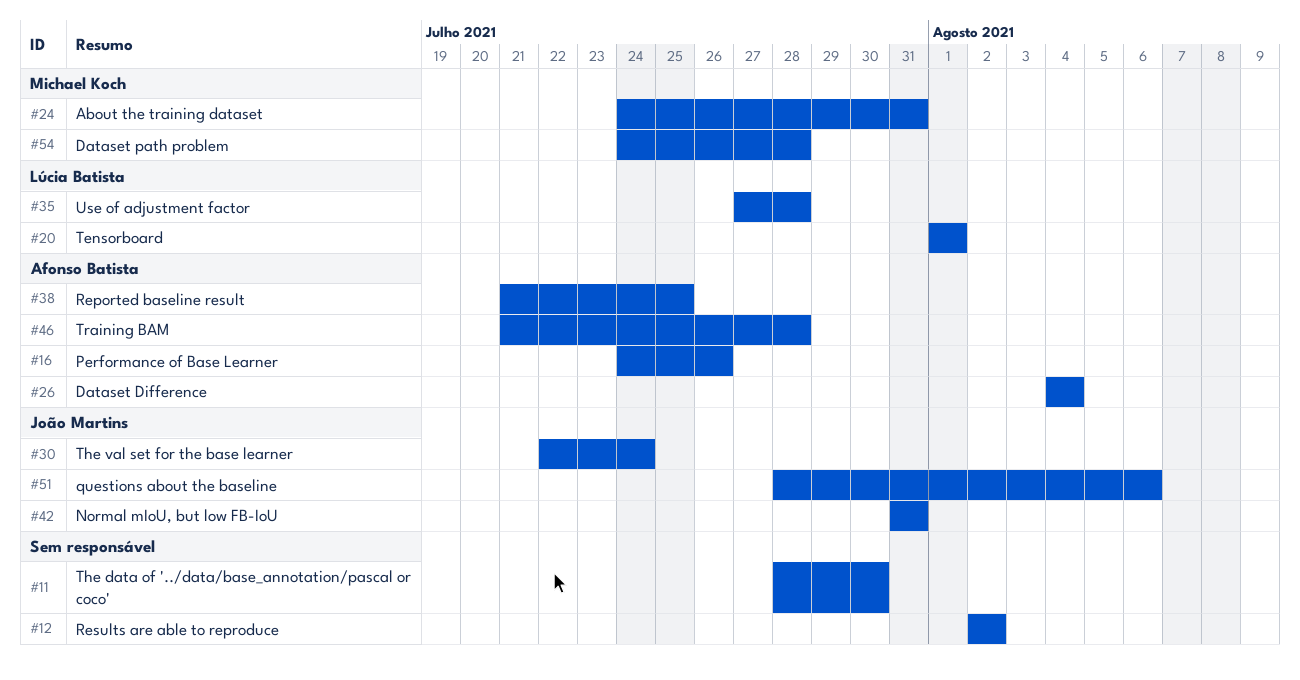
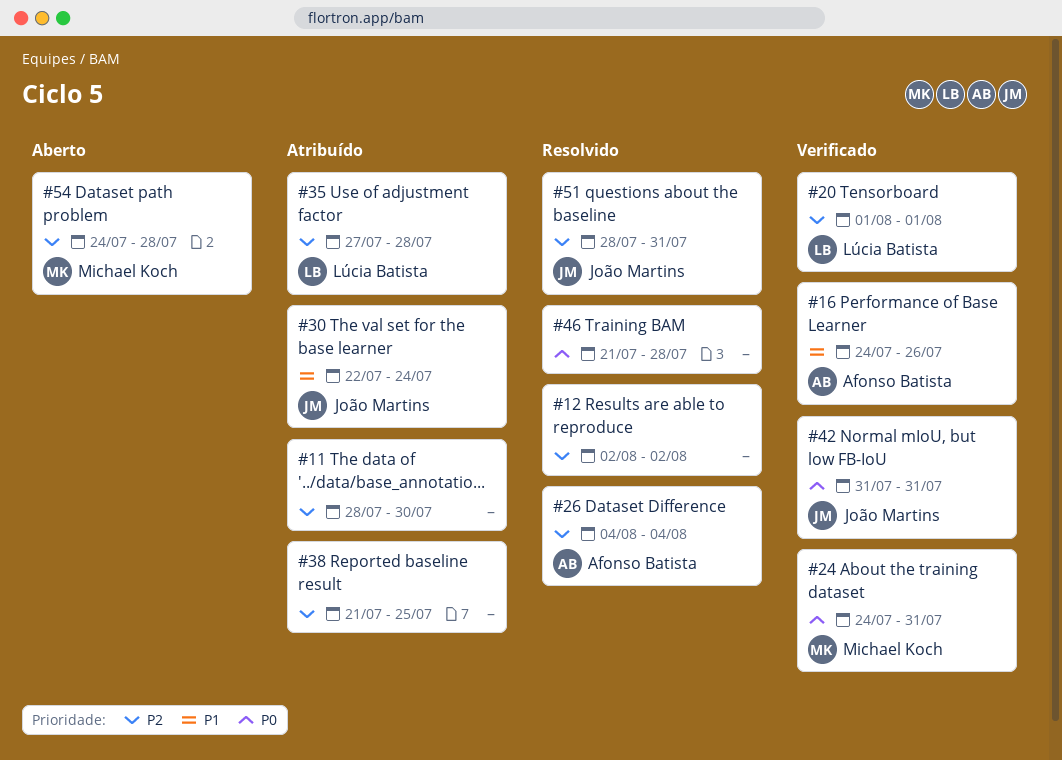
#38, owner: Afonso Batista -> none
#46, owner: Afonso Batista -> none
#51, due: Aug 6 -> Jul 31

